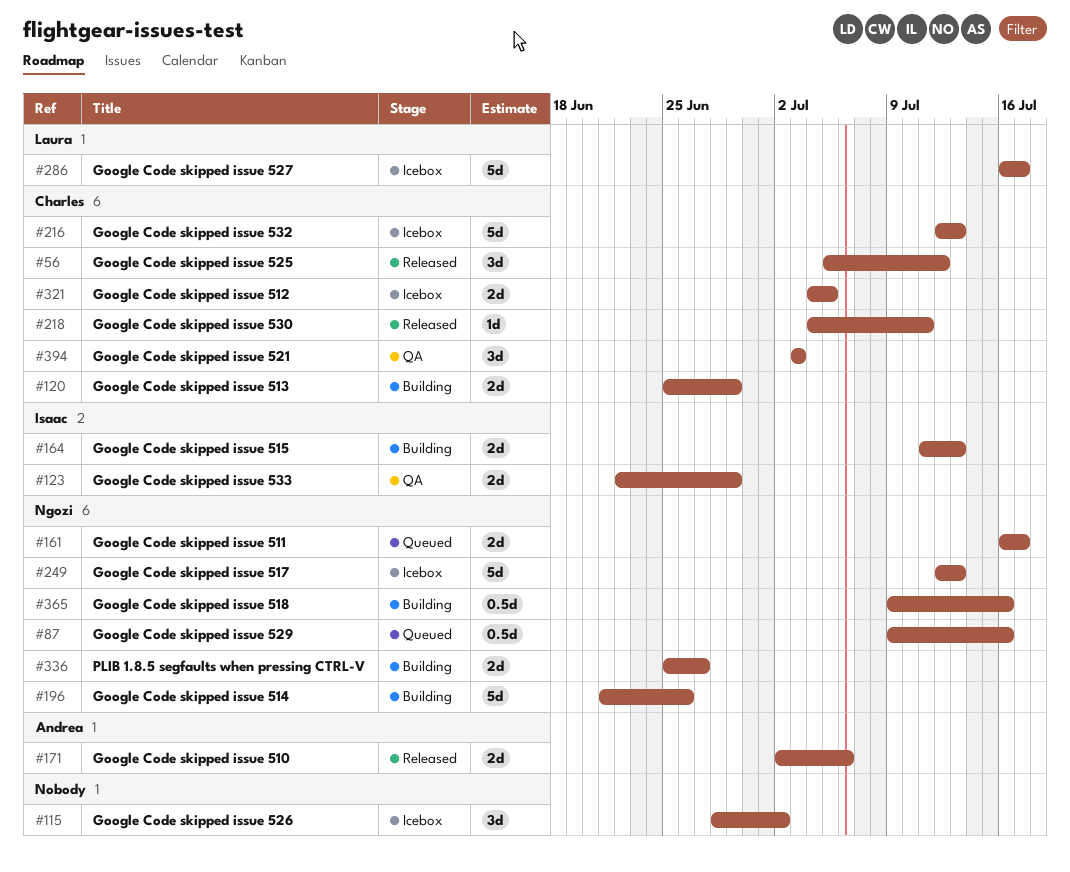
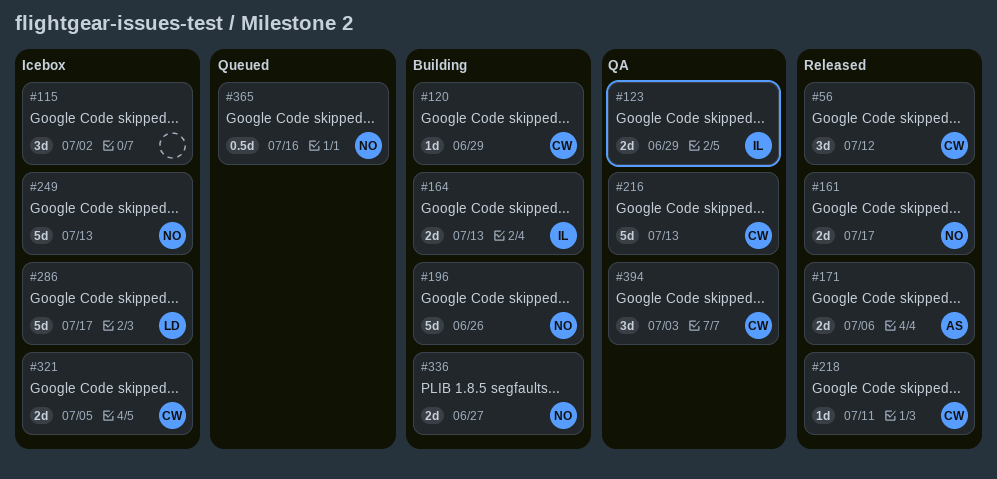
#87: present -> none
#120, estimate: 2d -> 1d
#161, status: Queued -> Released
#216, status: Icebox -> QA
#365, status: Building -> Queued

